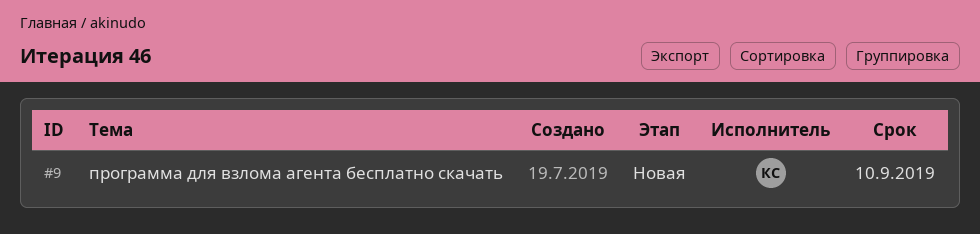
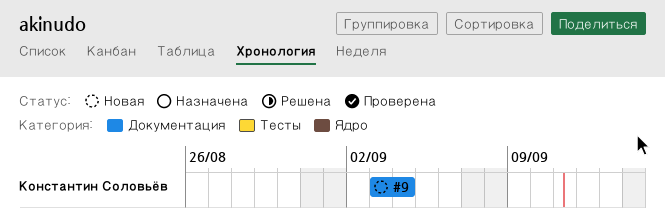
#9, due: Sep 10 -> Sep 4

